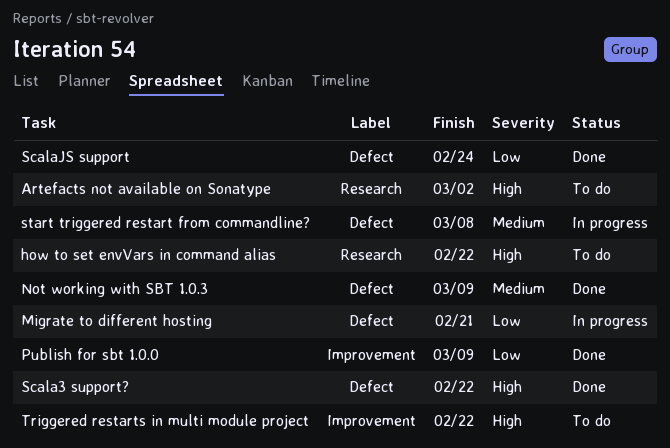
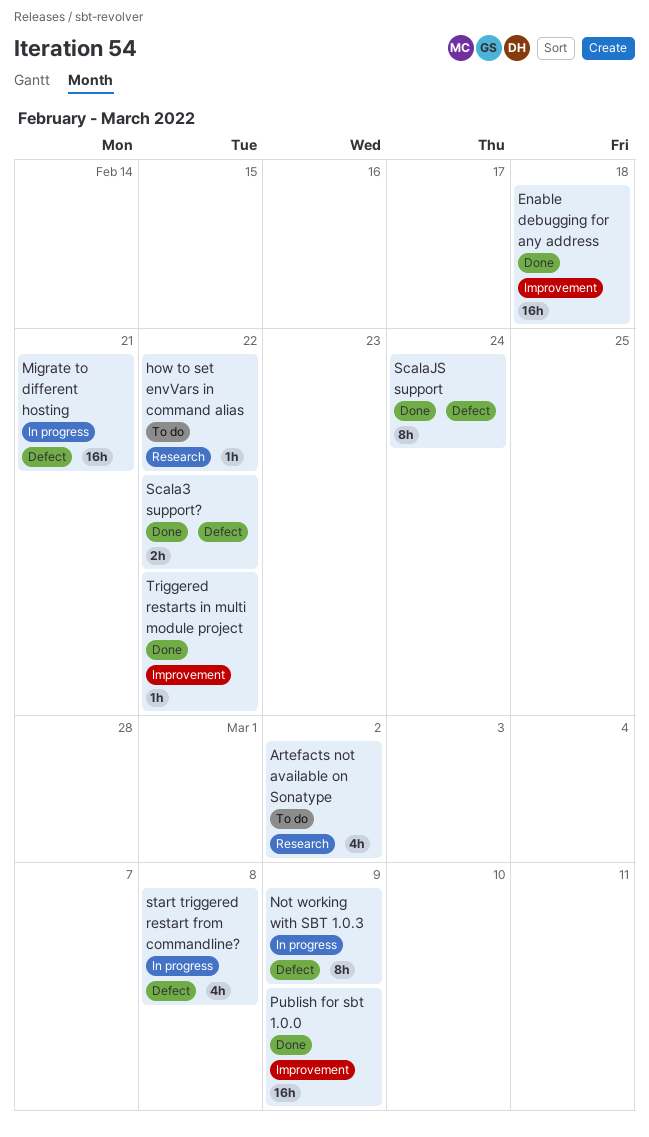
Enable debugging for any address: none -> present
Not working with SBT 1.0.3, status: Done -> In progress
Triggered restarts in multi module project, status: To do -> Done

